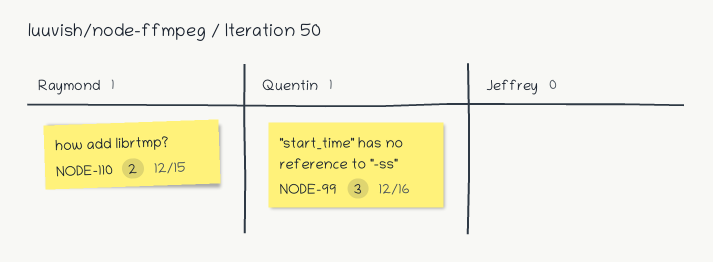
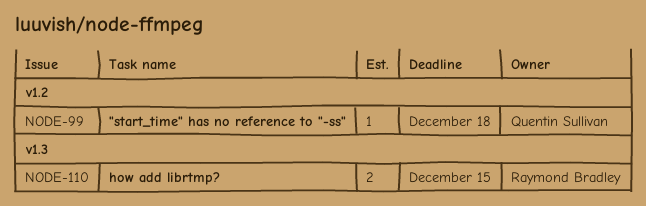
NODE-99, estimate: 3 -> 1
NODE-99, due: Dec 16 -> Dec 18

